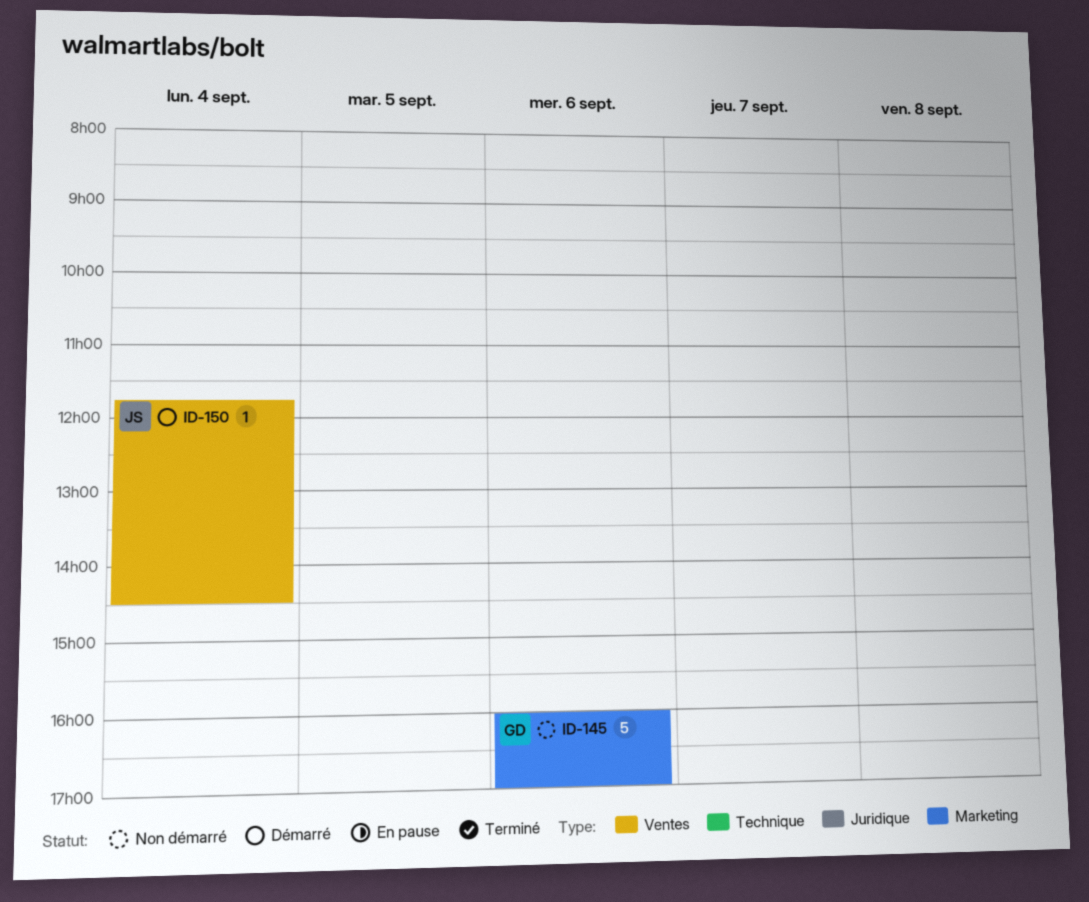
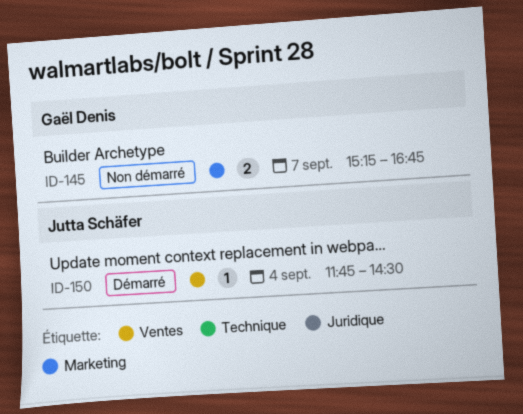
ID-145, estimate: 5 -> 2
ID-145, day: Sep 6 -> Sep 7
ID-145, begins: 16:00 -> 15:15
ID-145, ends: 17:00 -> 16:45

